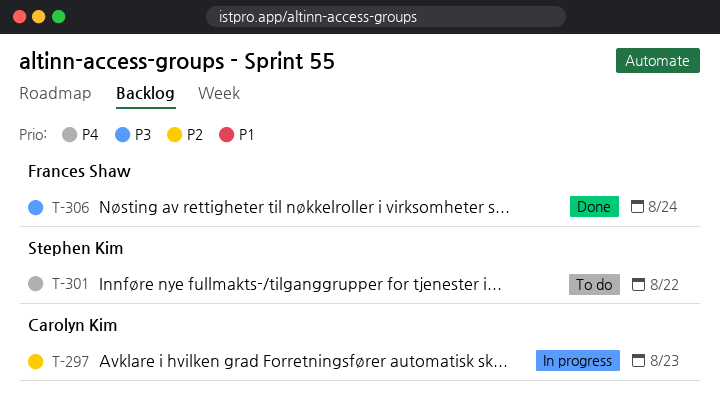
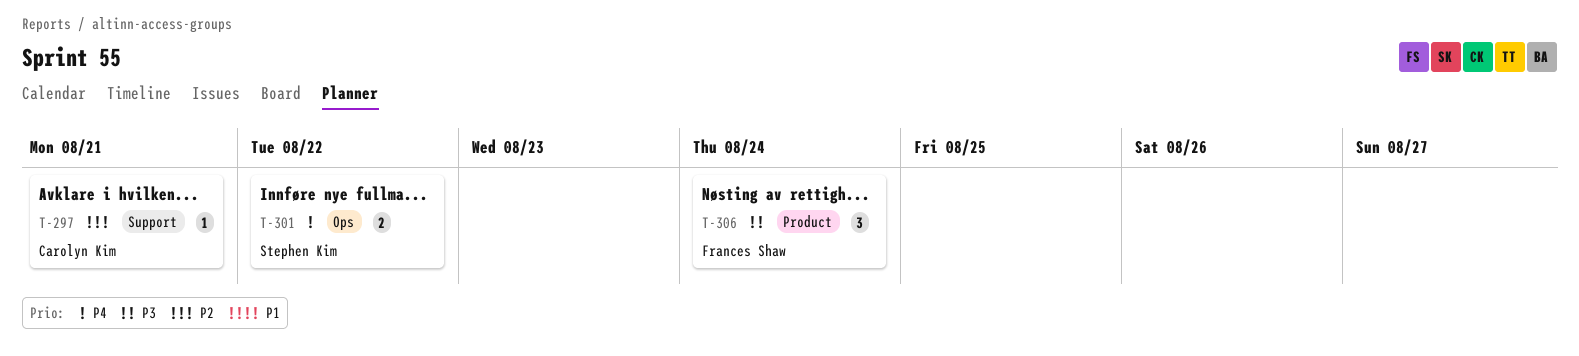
T-297, due: Aug 23 -> Aug 21

